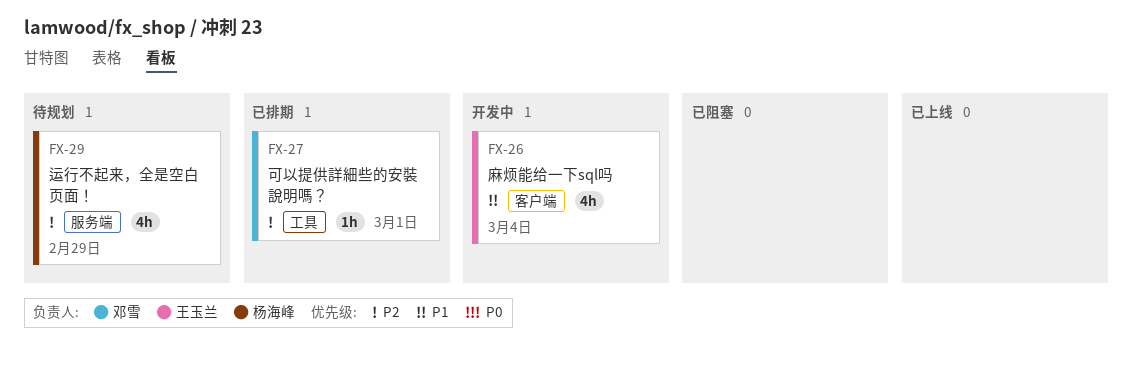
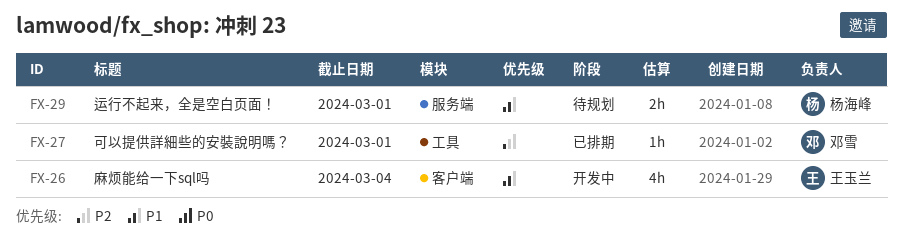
FX-29, priority: P2 -> P1
FX-29, estimate: 4h -> 2h
FX-29, due: Feb 29 -> Mar 1

